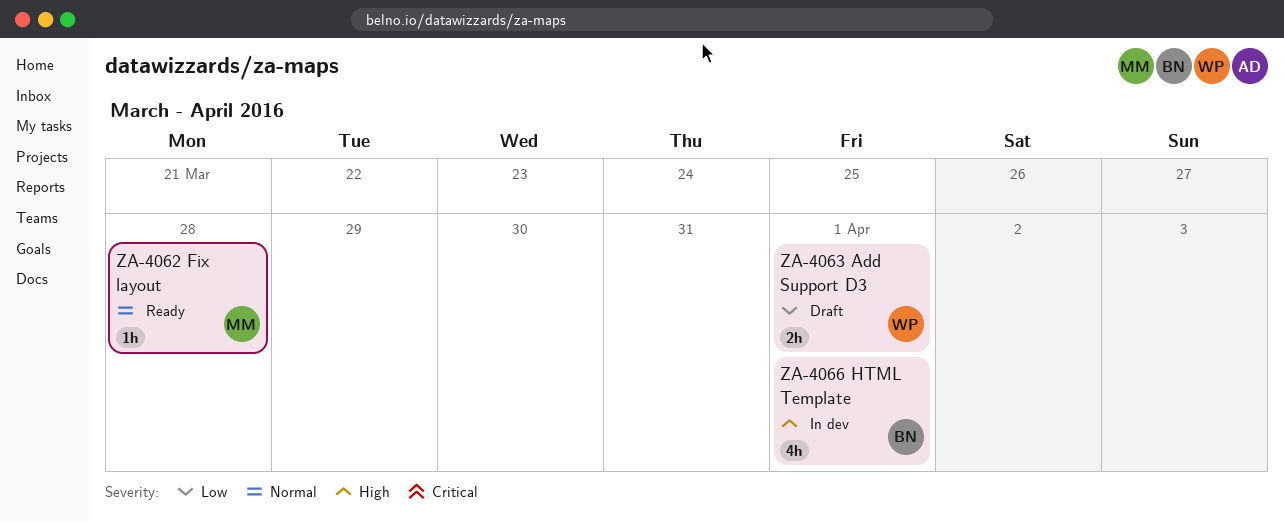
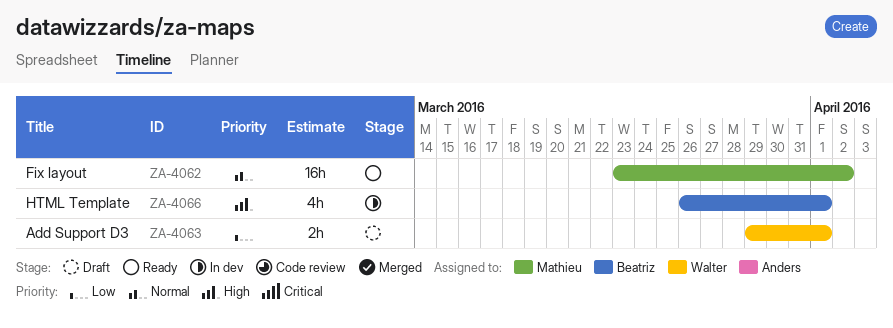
ZA-4062, estimate: 1h -> 16h
ZA-4062, due: Mar 28 -> Apr 2

